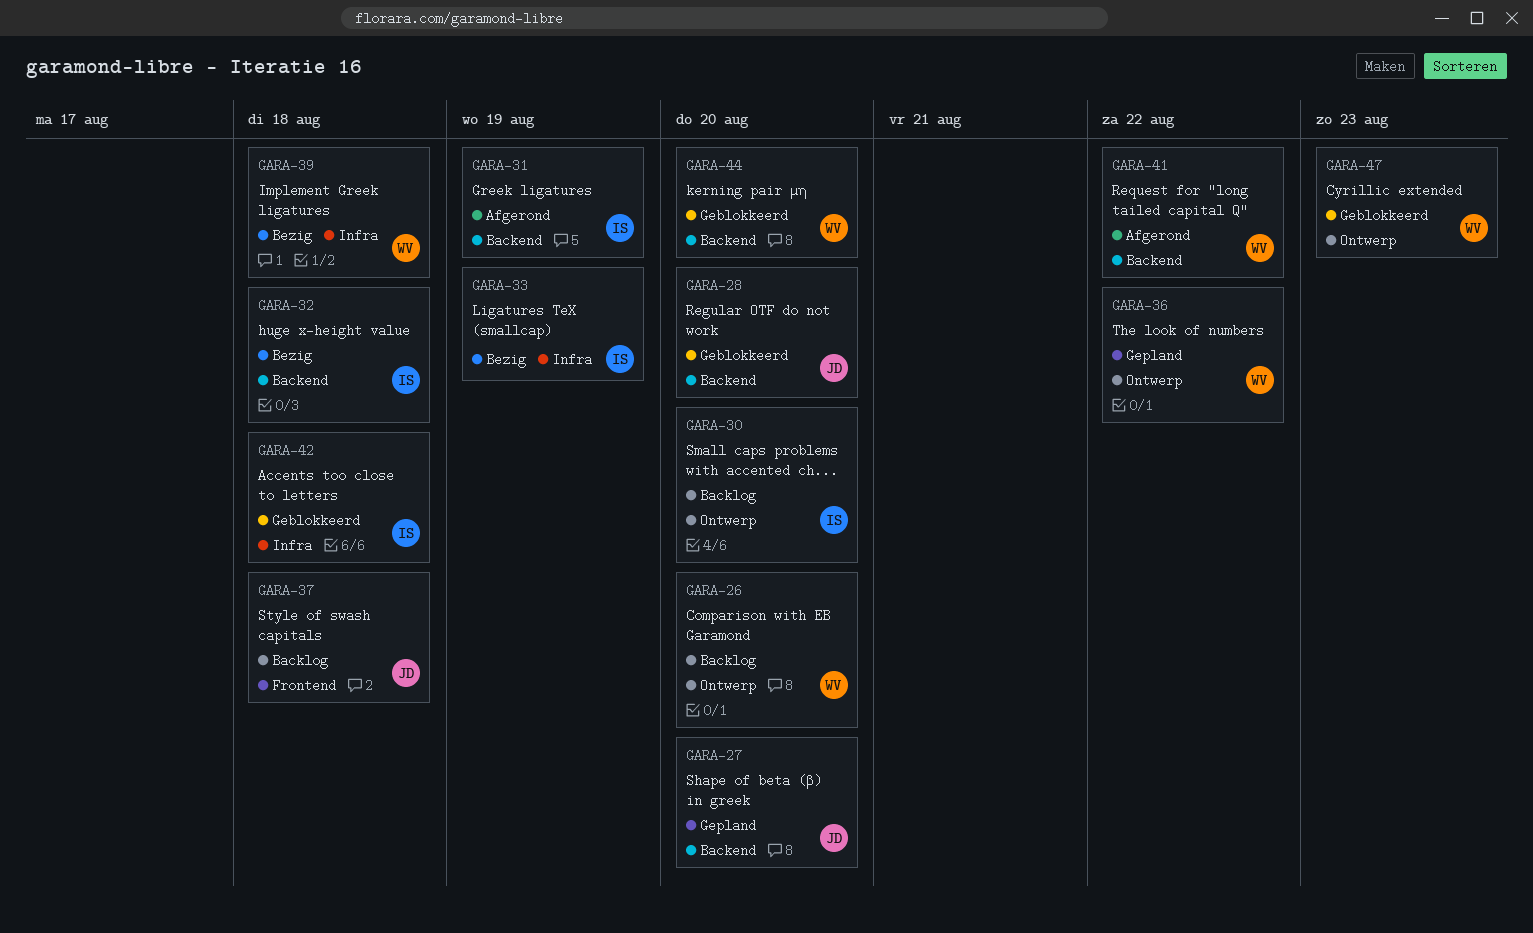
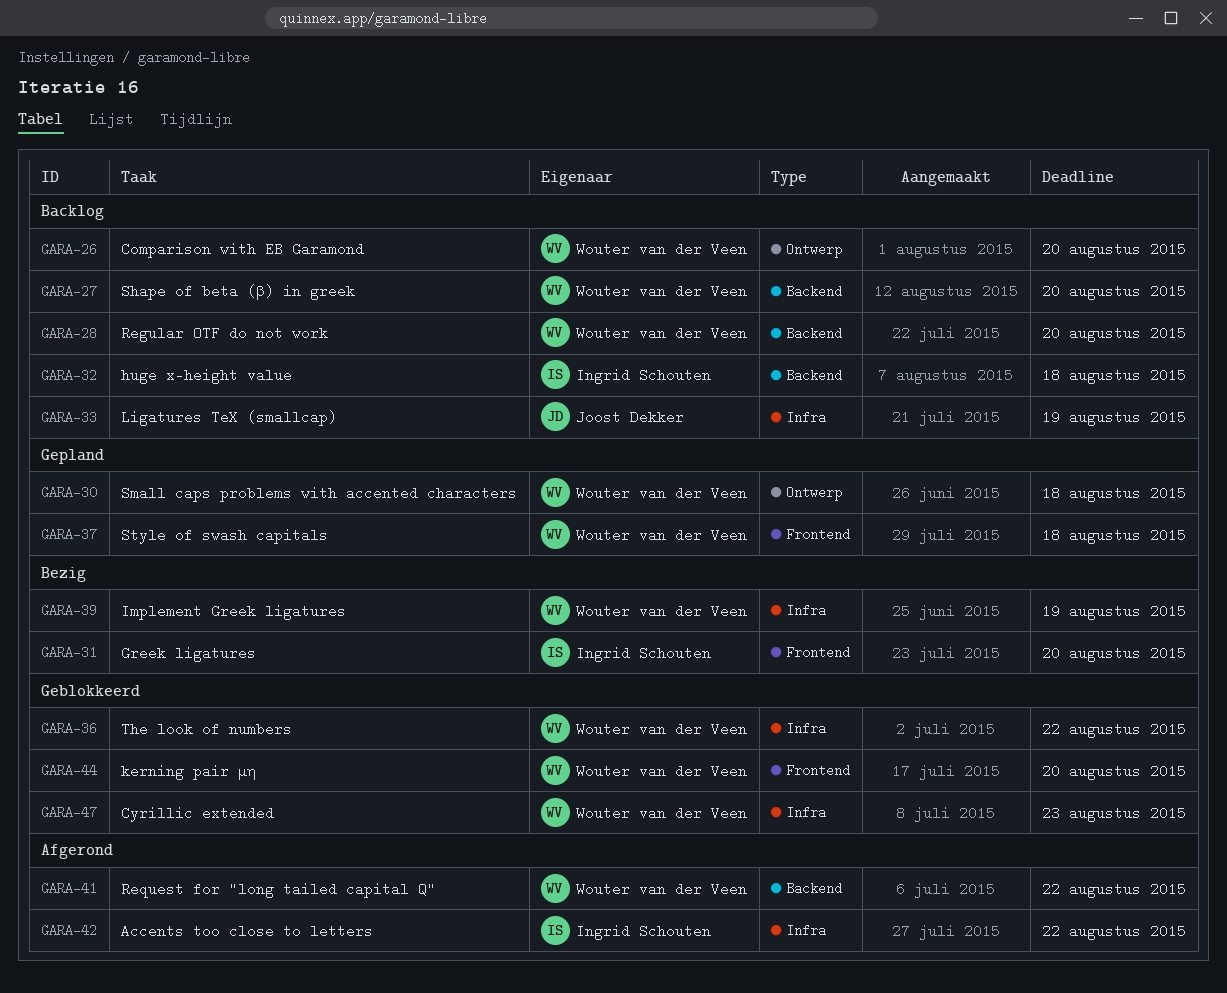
GARA-27, status: Gepland -> Backlog
GARA-27, owner: Joost Dekker -> Wouter van der Veen
GARA-28, status: Geblokkeerd -> Backlog
GARA-28, owner: Joost Dekker -> Wouter van der Veen
GARA-30, status: Backlog -> Gepland
GARA-30, owner: Ingrid Schouten -> Wouter van der Veen
GARA-30, due: Aug 20 -> Aug 18
GARA-31, status: Afgerond -> Bezig
GARA-31, label: Backend -> Frontend
GARA-31, due: Aug 19 -> Aug 20
GARA-32, status: Bezig -> Backlog
GARA-33, status: Bezig -> Backlog
GARA-33, owner: Ingrid Schouten -> Joost Dekker
GARA-36, status: Gepland -> Geblokkeerd
GARA-36, label: Ontwerp -> Infra
GARA-37, status: Backlog -> Gepland
GARA-37, owner: Joost Dekker -> Wouter van der Veen
GARA-39, due: Aug 18 -> Aug 19
GARA-42, status: Geblokkeerd -> Afgerond
GARA-42, due: Aug 18 -> Aug 22
GARA-44, label: Backend -> Frontend
GARA-47, label: Ontwerp -> Infra

